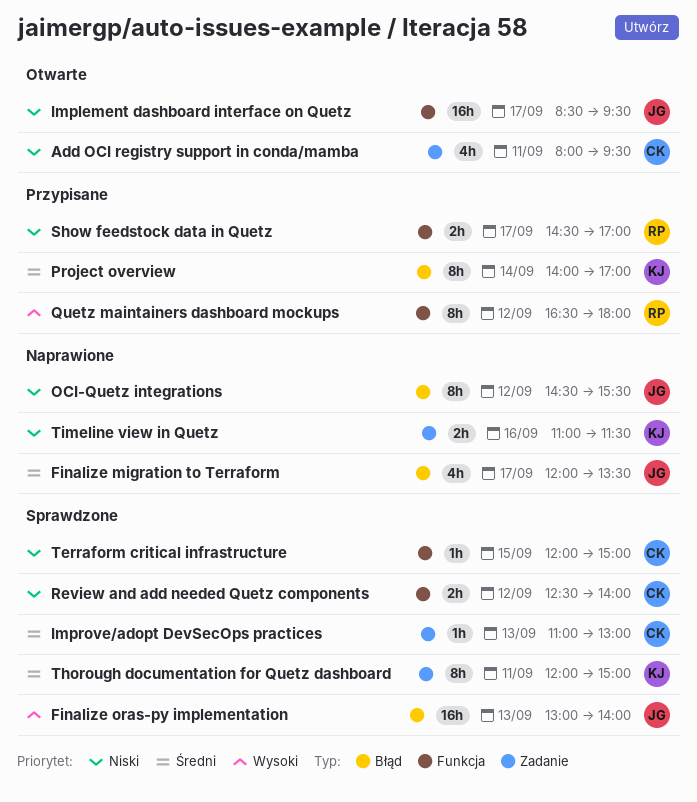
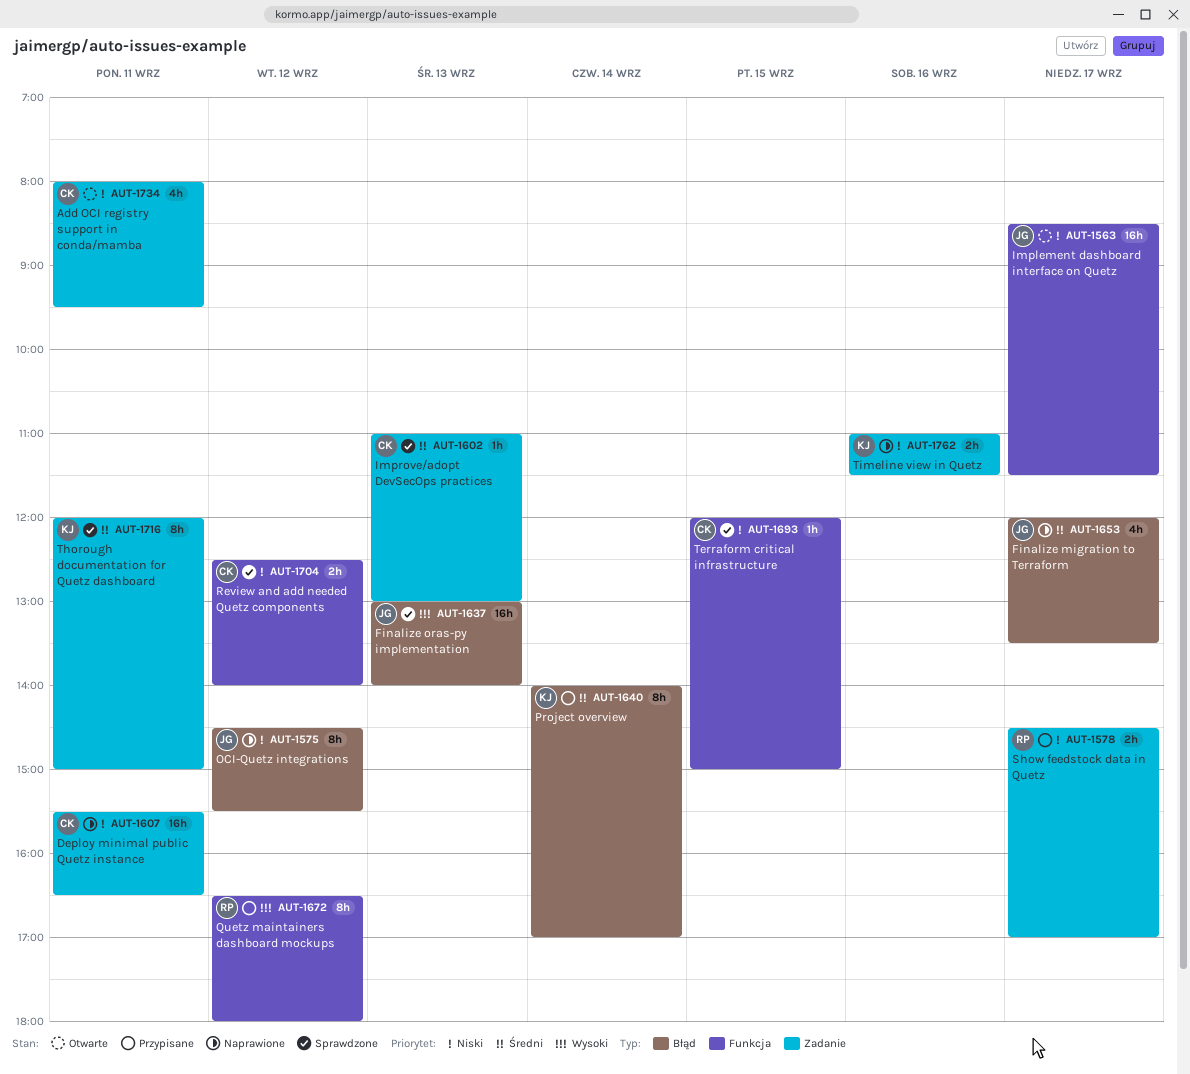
Deploy minimal public Quetz instance: none -> present
Implement dashboard interface on Quetz, ends: 09:30 -> 11:30
Show feedstock data in Quetz, label: Funkcja -> Zadanie

